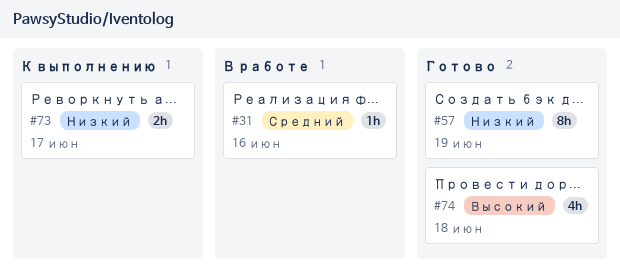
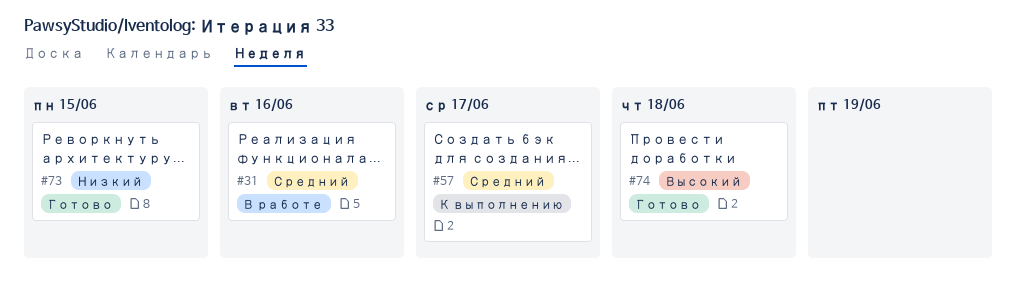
#57, status: Готово -> К выполнению
#57, priority: Низкий -> Средний
#57, due: Jun 19 -> Jun 17
#73, status: К выполнению -> Готово
#73, due: Jun 17 -> Jun 15

